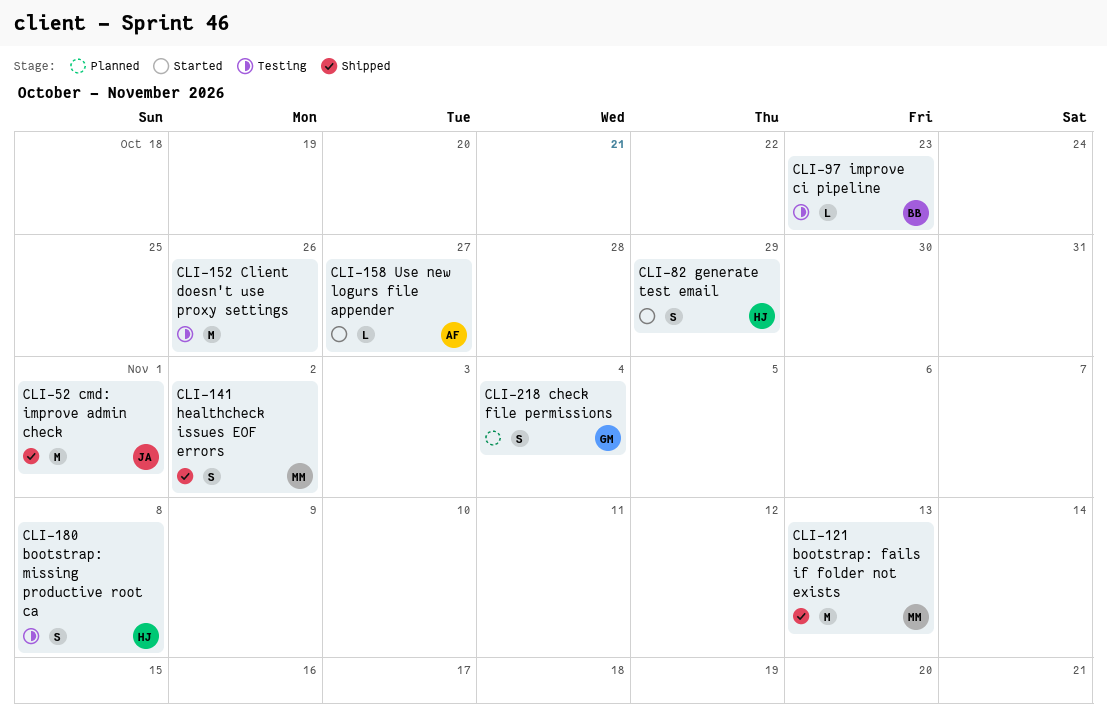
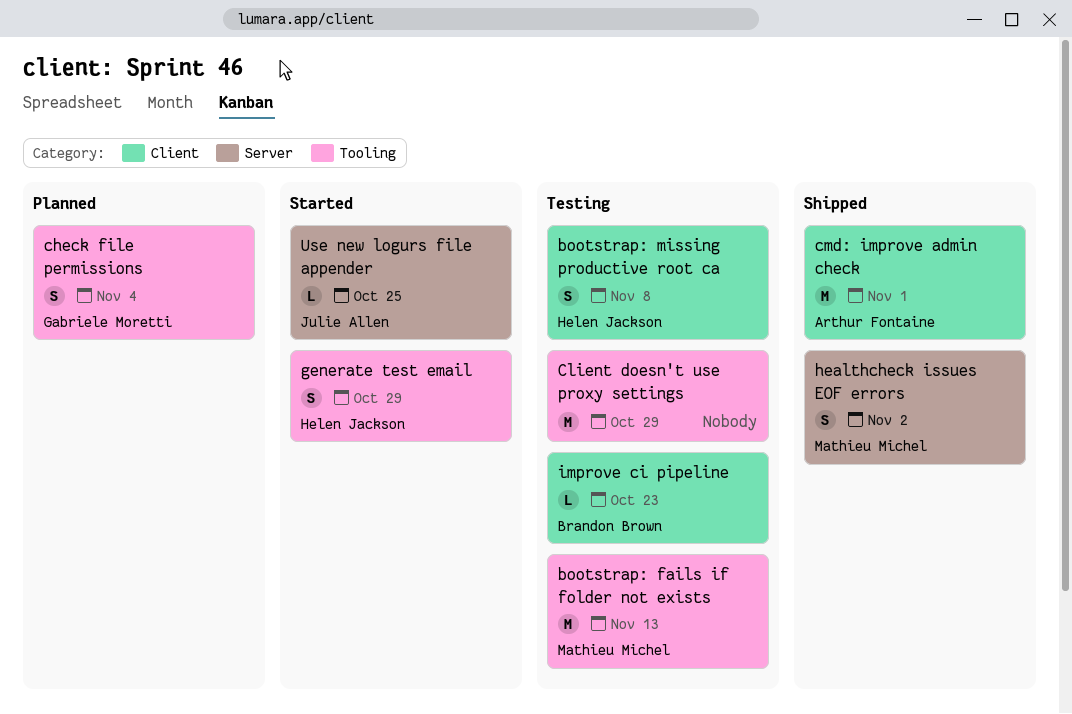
bootstrap: fails if folder not exists, status: Shipped -> Testing
Client doesn't use proxy settings, due: Oct 26 -> Oct 29
cmd: improve admin check, owner: Julie Allen -> Arthur Fontaine
Use new logurs file appender, owner: Arthur Fontaine -> Julie Allen
Use new logurs file appender, due: Oct 27 -> Oct 25

